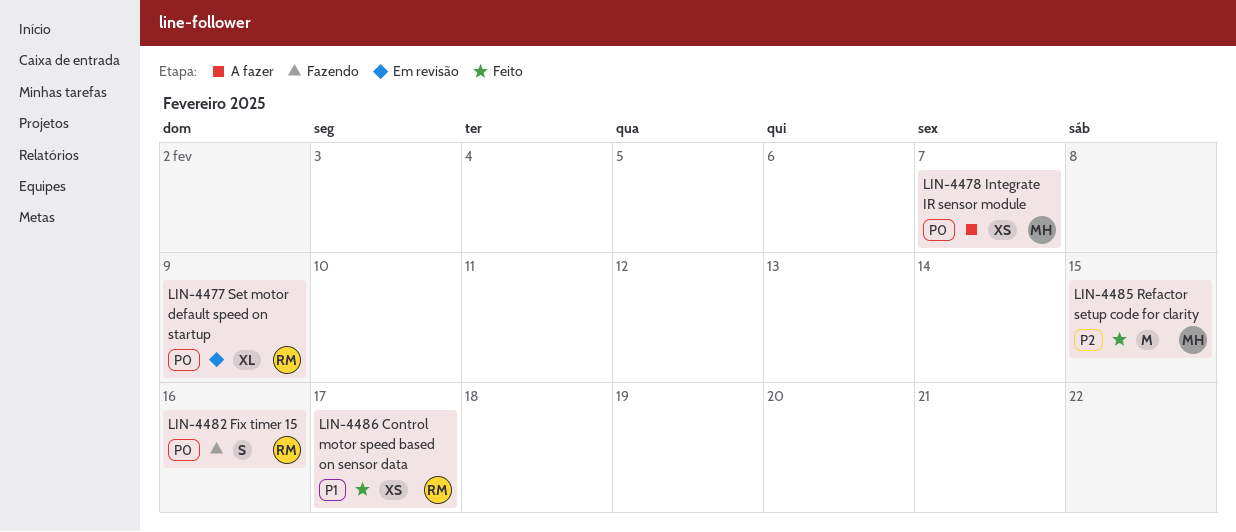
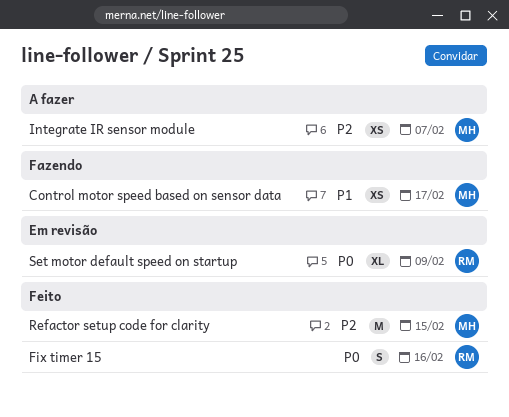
Control motor speed based on sensor data, status: Feito -> Fazendo
Control motor speed based on sensor data, owner: RM -> MH
Fix timer 15, status: Fazendo -> Feito
Integrate IR sensor module, priority: P0 -> P2

